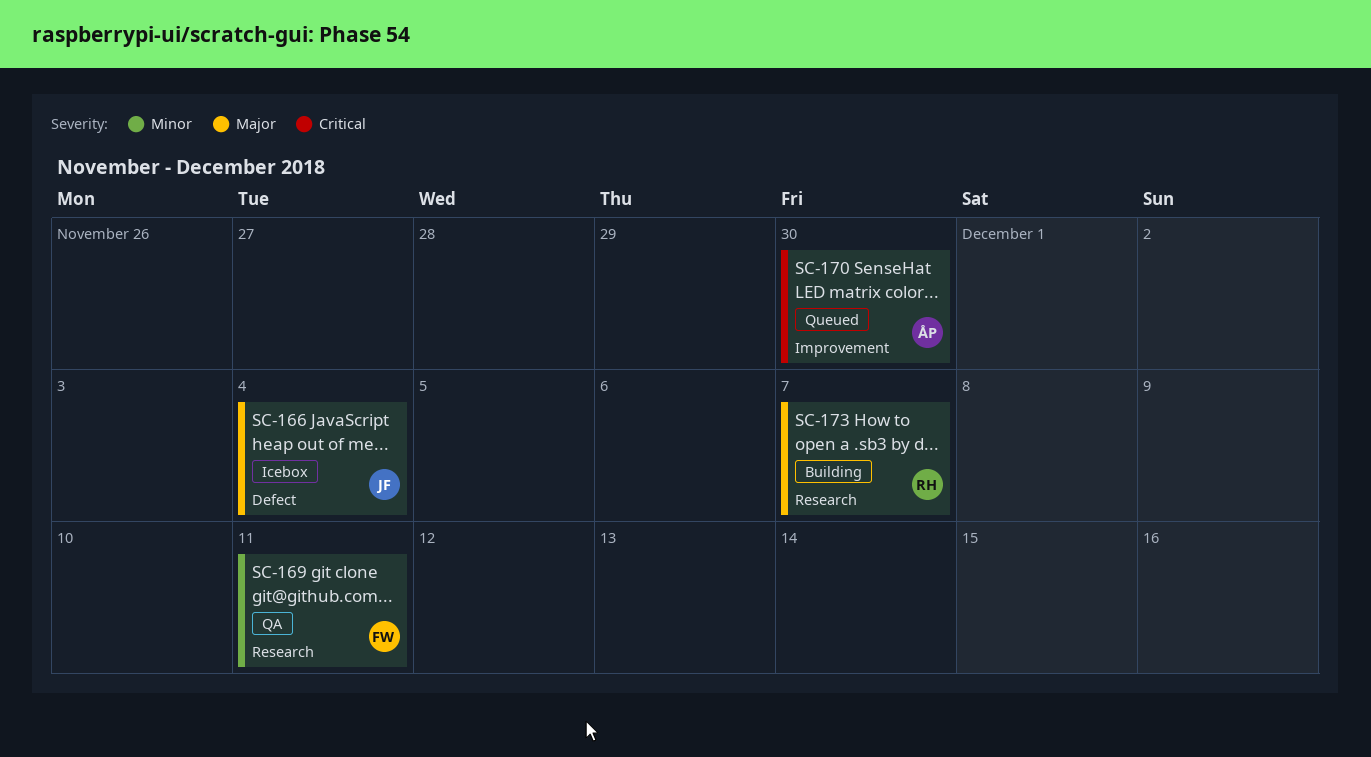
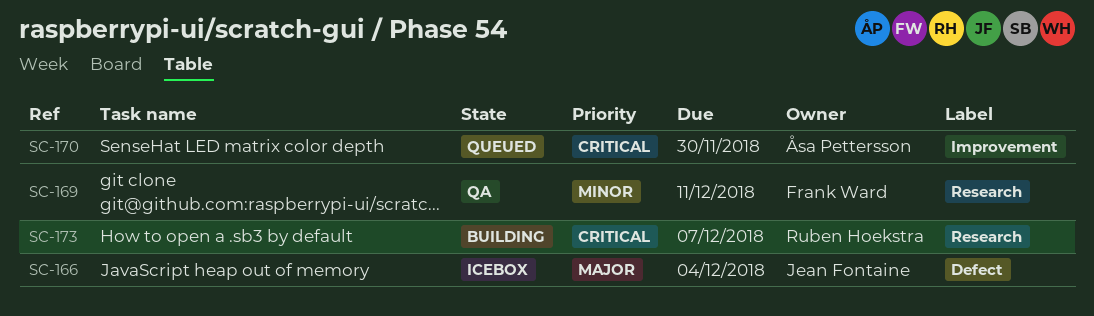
SC-173, priority: Major -> Critical

